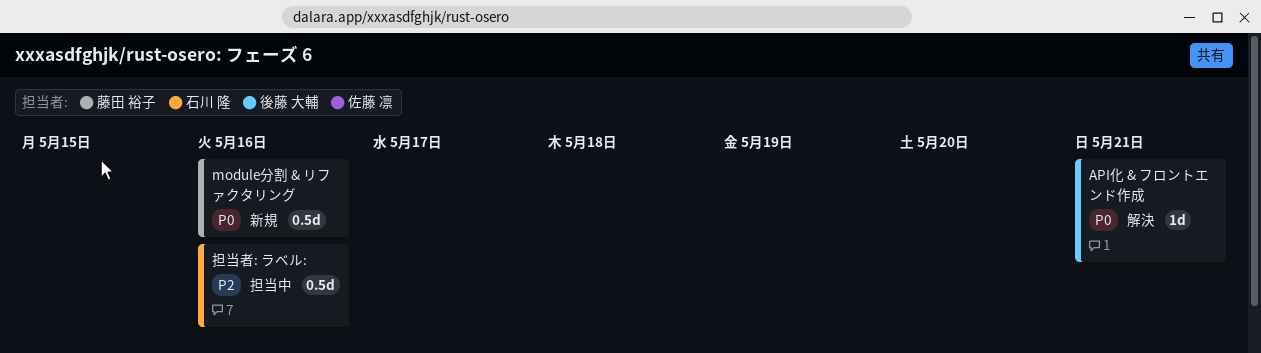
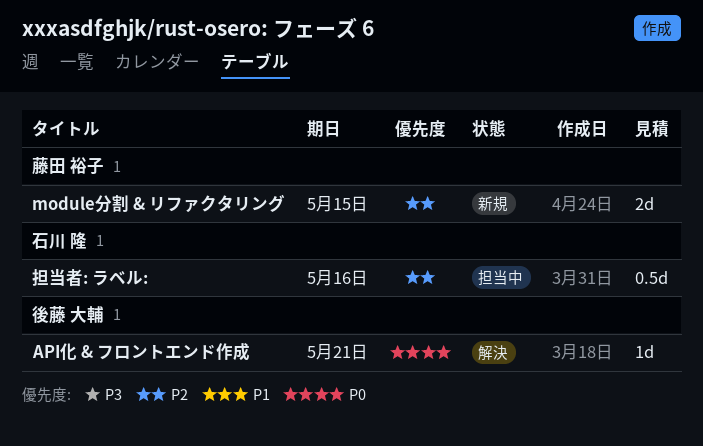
module分割 & リファクタリング, priority: P0 -> P2
module分割 & リファクタリング, estimate: 0.5d -> 2d
module分割 & リファクタリング, due: May 16 -> May 15

